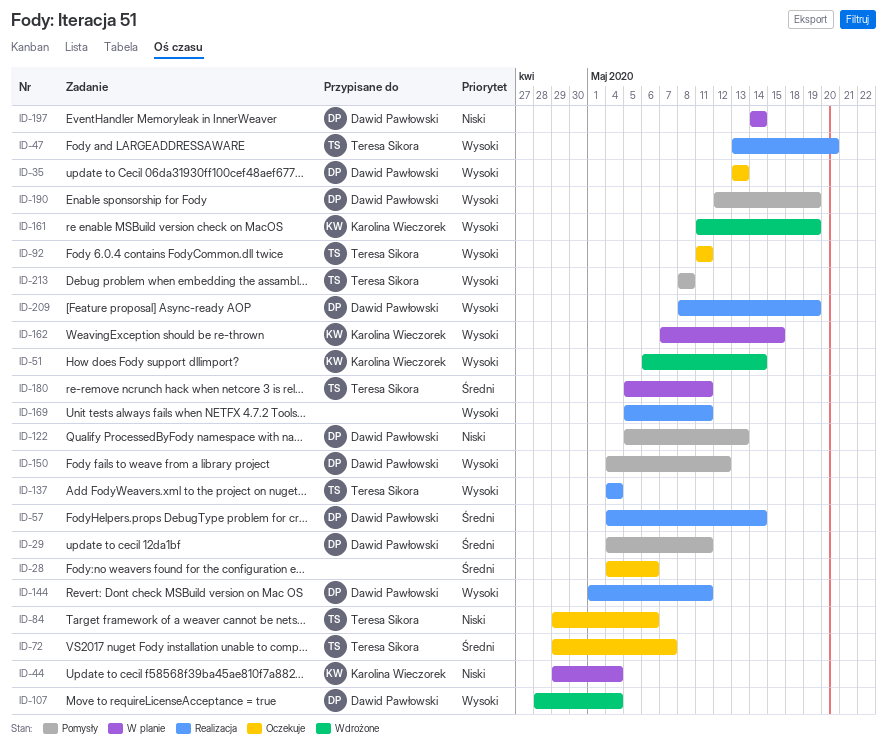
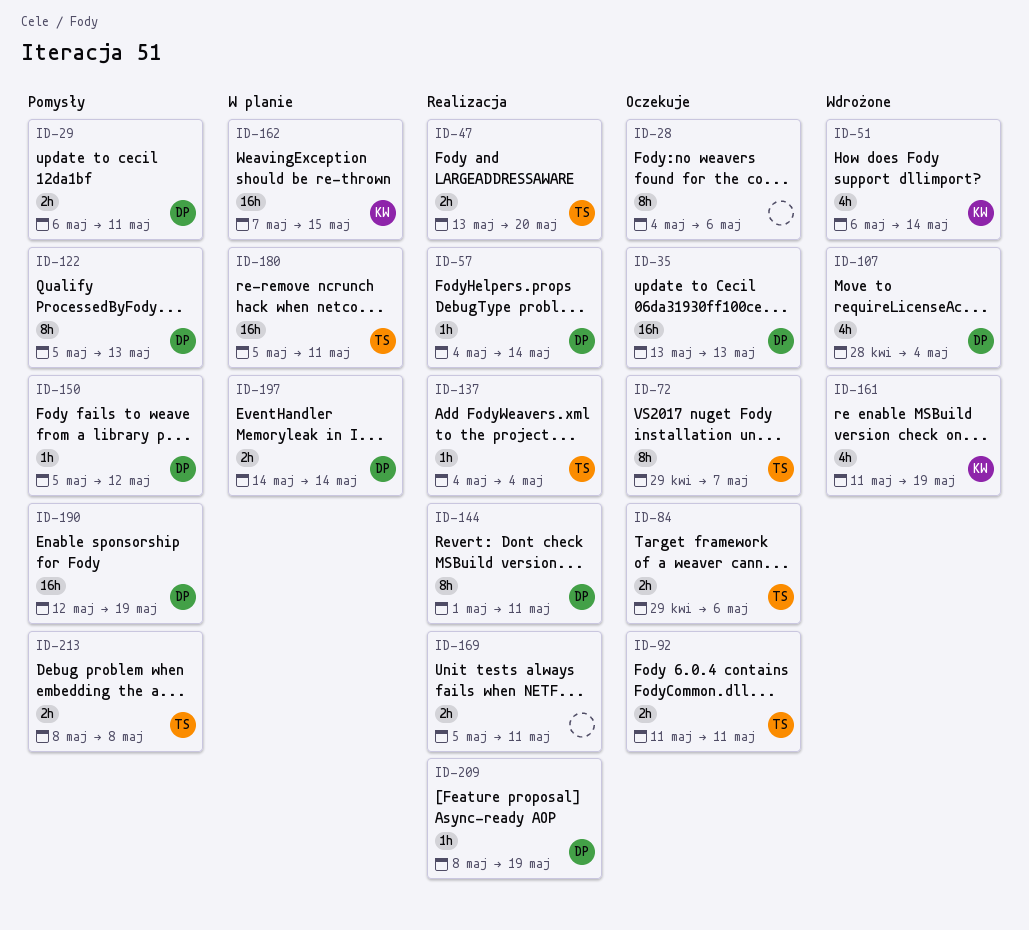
ID-29, start: May 4 -> May 6
ID-44: present -> none
ID-150, start: May 4 -> May 5

